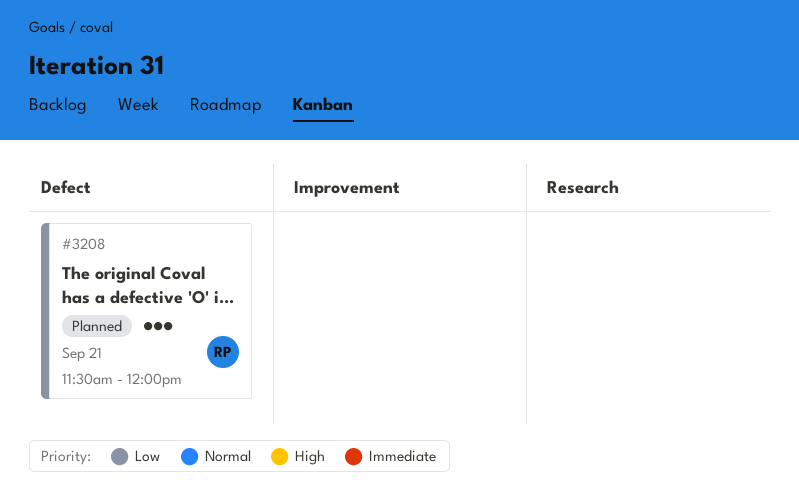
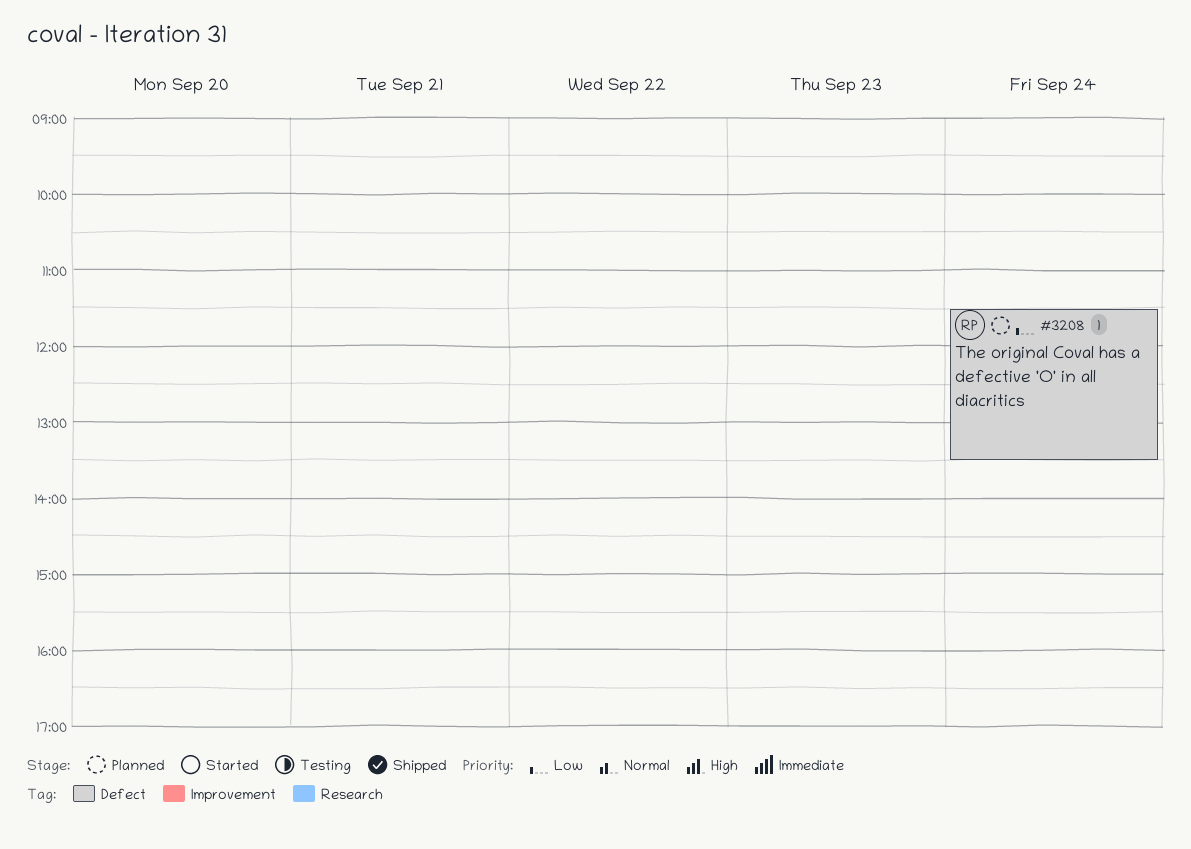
#3208, estimate: 3 -> 1
#3208, day: Sep 21 -> Sep 24
#3208, ends: 12:00 -> 13:30

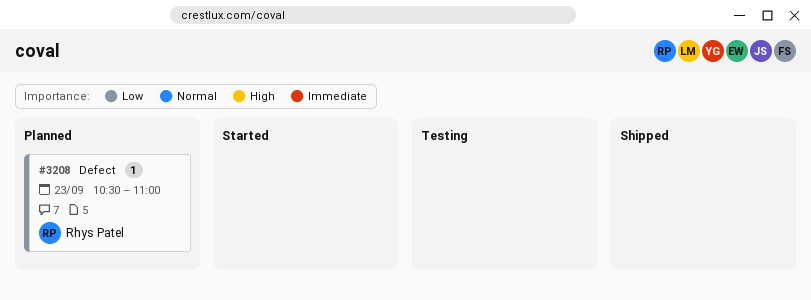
#3208, day: Sep 24 -> Sep 23
#3208, begins: 11:30 -> 10:30
#3208, ends: 13:30 -> 11:00

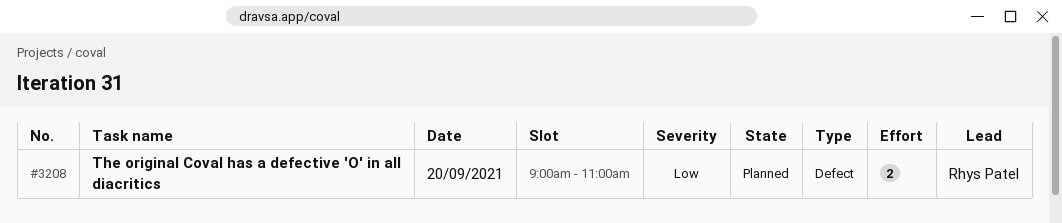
#3208, estimate: 1 -> 2
#3208, day: Sep 23 -> Sep 20
#3208, begins: 10:30 -> 09:00

